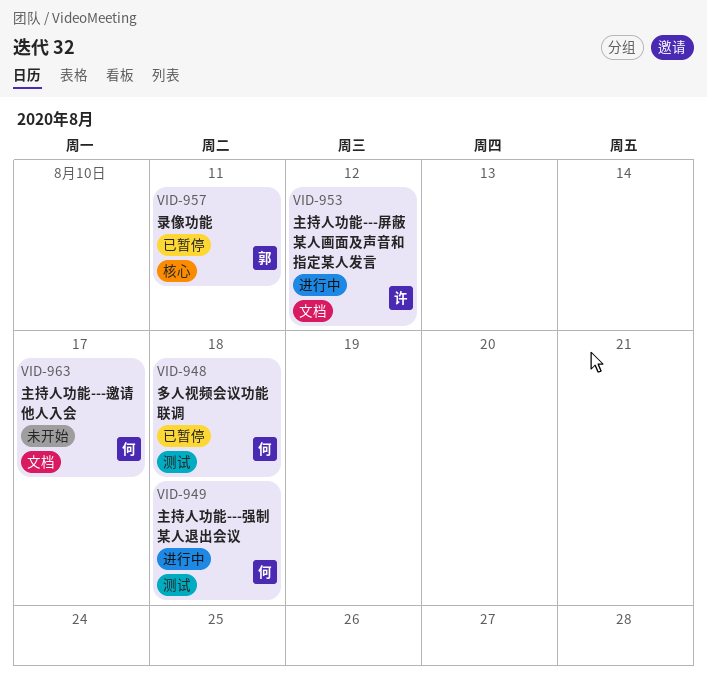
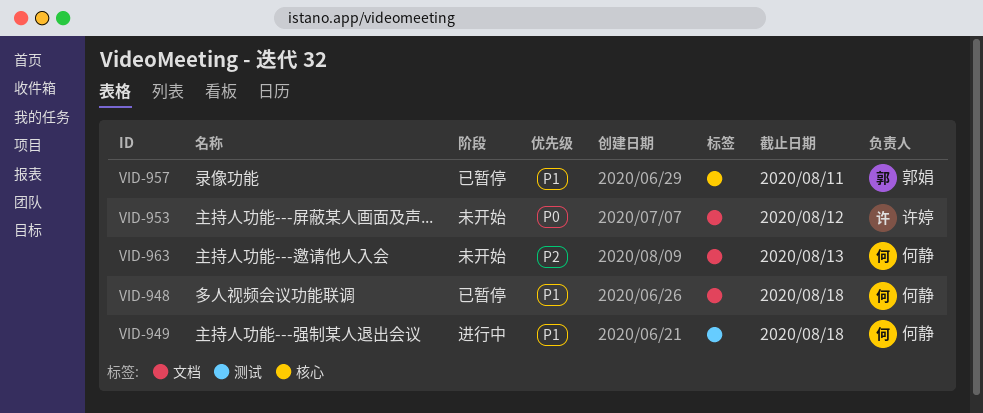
VID-948, label: 测试 -> 文档
VID-953, status: 进行中 -> 未开始
VID-963, due: Aug 17 -> Aug 13

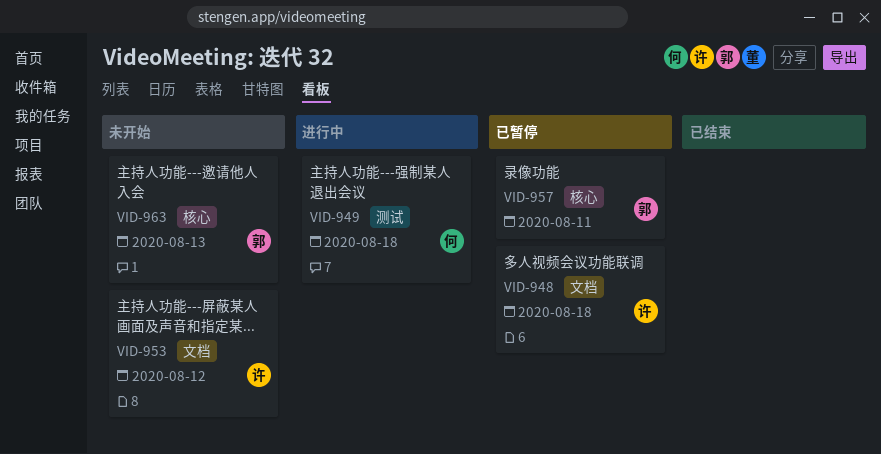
VID-948, owner: 何静 -> 许婷
VID-963, owner: 何静 -> 郭娟
VID-963, label: 文档 -> 核心

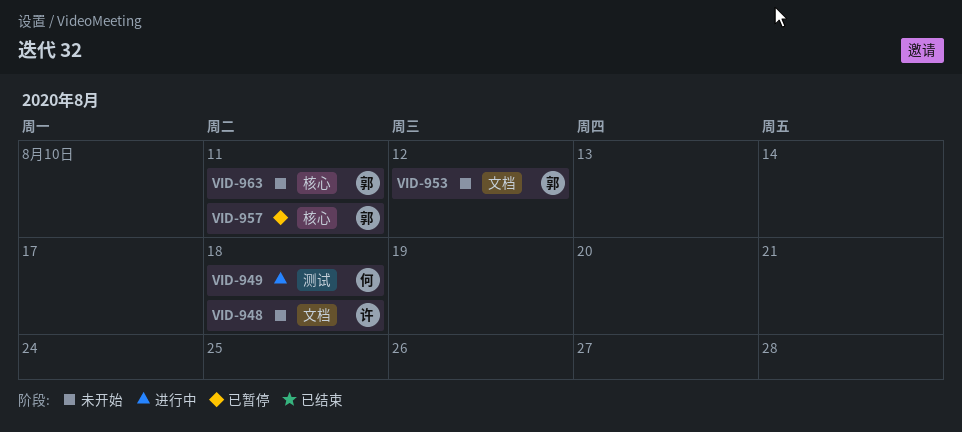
VID-948, status: 已暂停 -> 未开始
VID-953, owner: 许 -> 郭
VID-963, due: Aug 13 -> Aug 11

